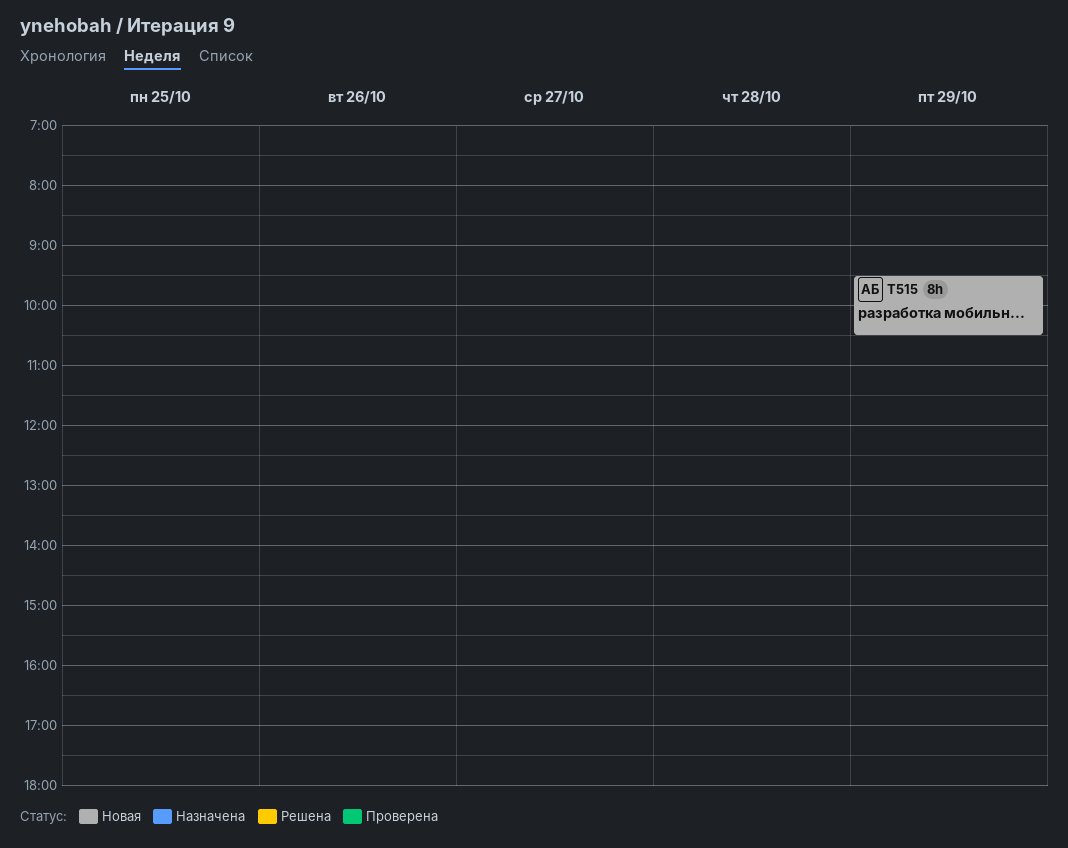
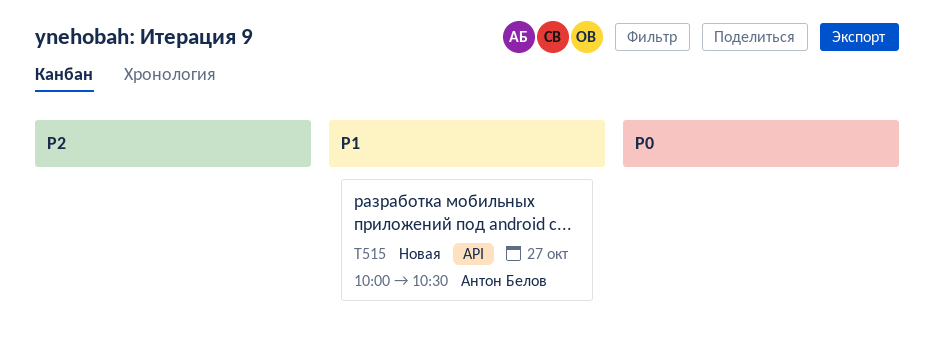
T515, day: Oct 29 -> Oct 27
T515, begins: 09:30 -> 10:00

